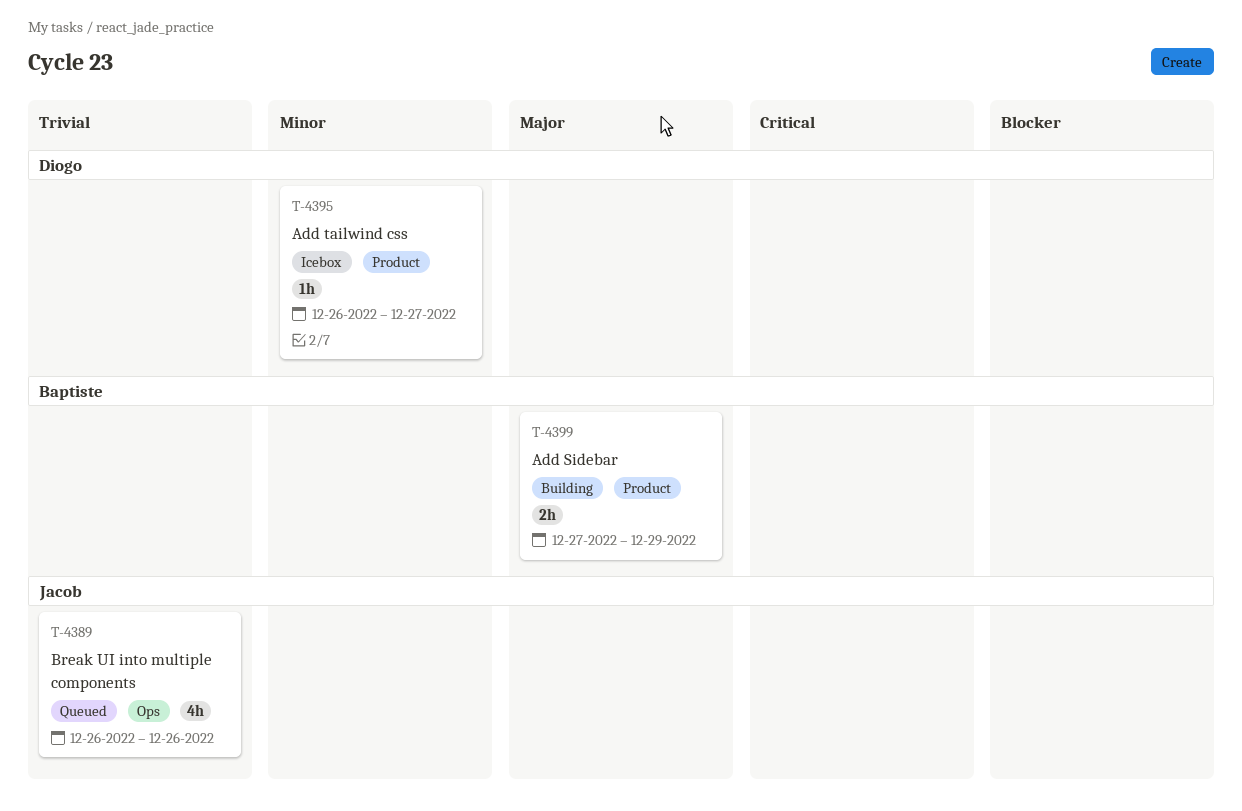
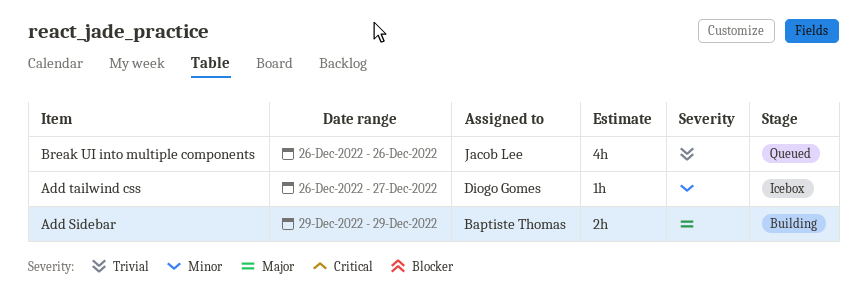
Add Sidebar, start: Dec 27 -> Dec 29

